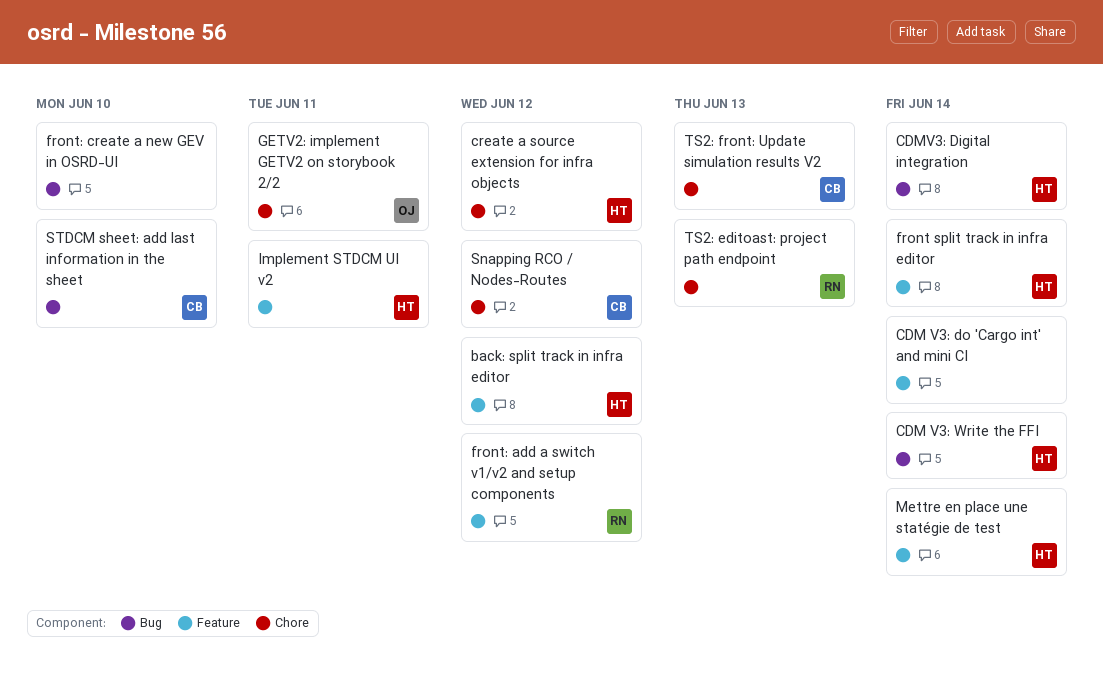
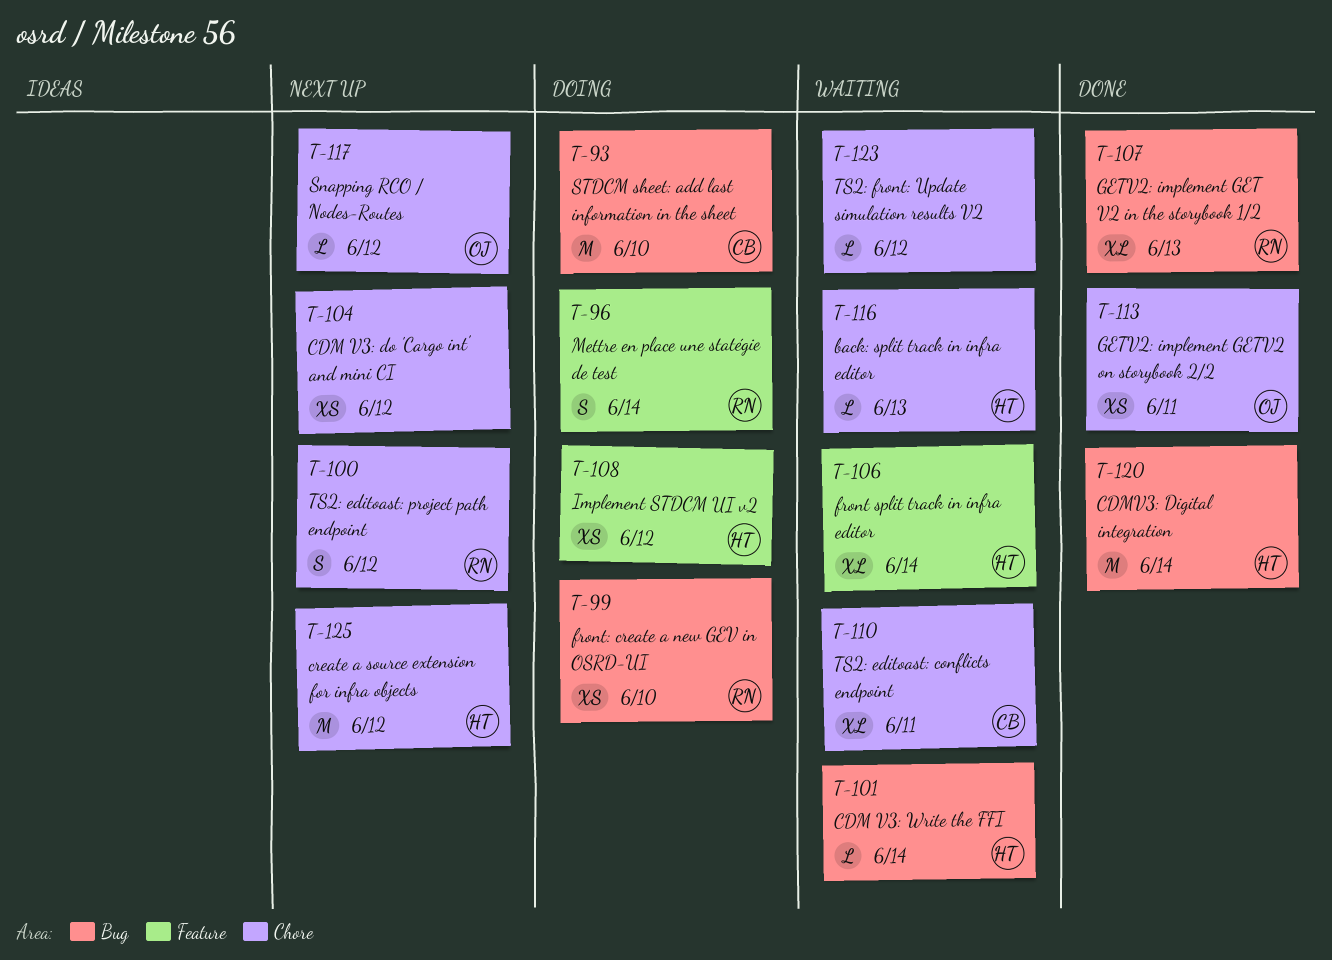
back: split track in infra editor, label: Feature -> Chore
back: split track in infra editor, due: Jun 12 -> Jun 13
CDM V3: do 'Cargo int' and mini CI, label: Feature -> Chore
CDM V3: do 'Cargo int' and mini CI, due: Jun 14 -> Jun 12
front: add a switch v1/v2 and setup components: present -> none
front: create a new GEV in OSRD-UI, owner: none -> RN
GETV2: implement GET V2 in the storybook 1/2: none -> present
Implement STDCM UI v2, due: Jun 11 -> Jun 12
Mettre en place une statégie de test, owner: HT -> RN
Snapping RCO / Nodes-Routes, owner: CB -> OJ
TS2: editoast: conflicts endpoint: none -> present
TS2: editoast: project path endpoint, due: Jun 13 -> Jun 12
TS2: front: Update simulation results V2, owner: CB -> none
TS2: front: Update simulation results V2, due: Jun 13 -> Jun 12

